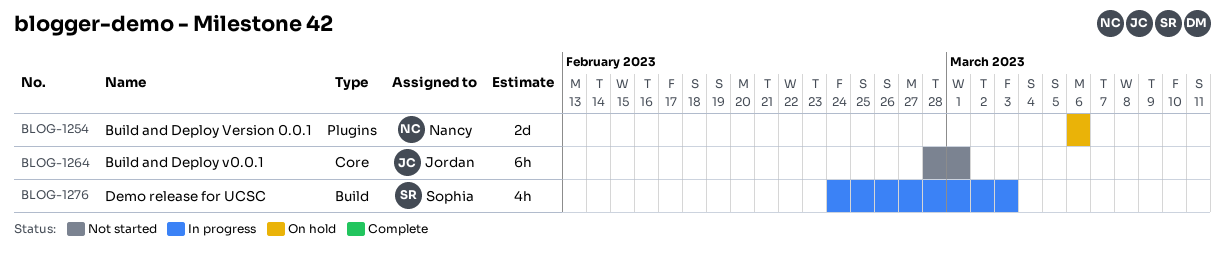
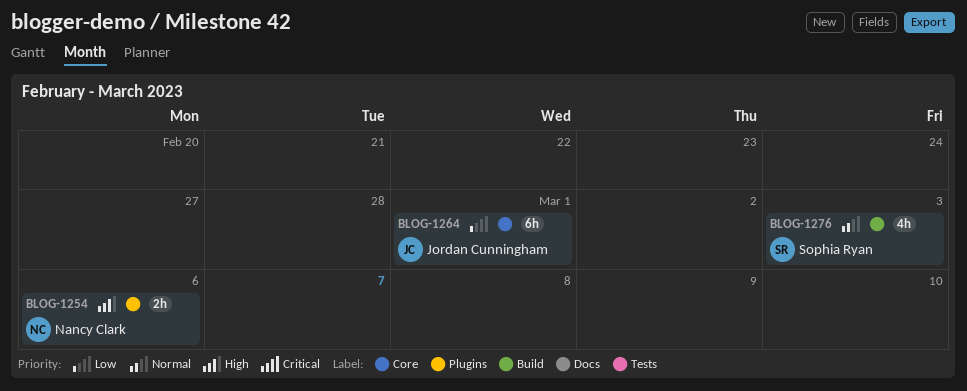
BLOG-1254, estimate: 2d -> 2h

